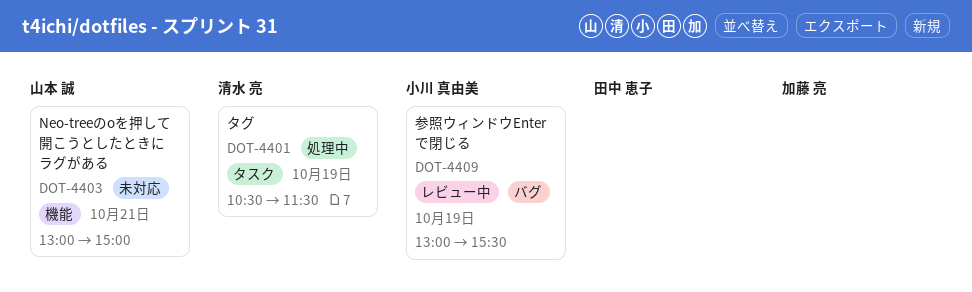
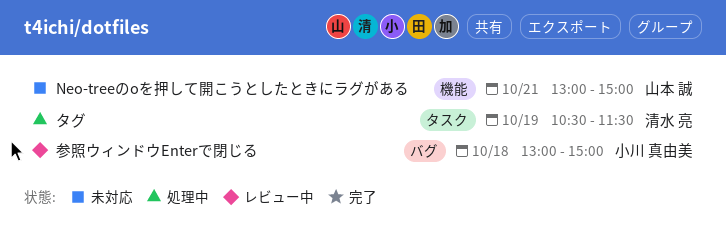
参照ウィンドウEnterで閉じる, day: Oct 19 -> Oct 18
参照ウィンドウEnterで閉じる, ends: 15:30 -> 15:00

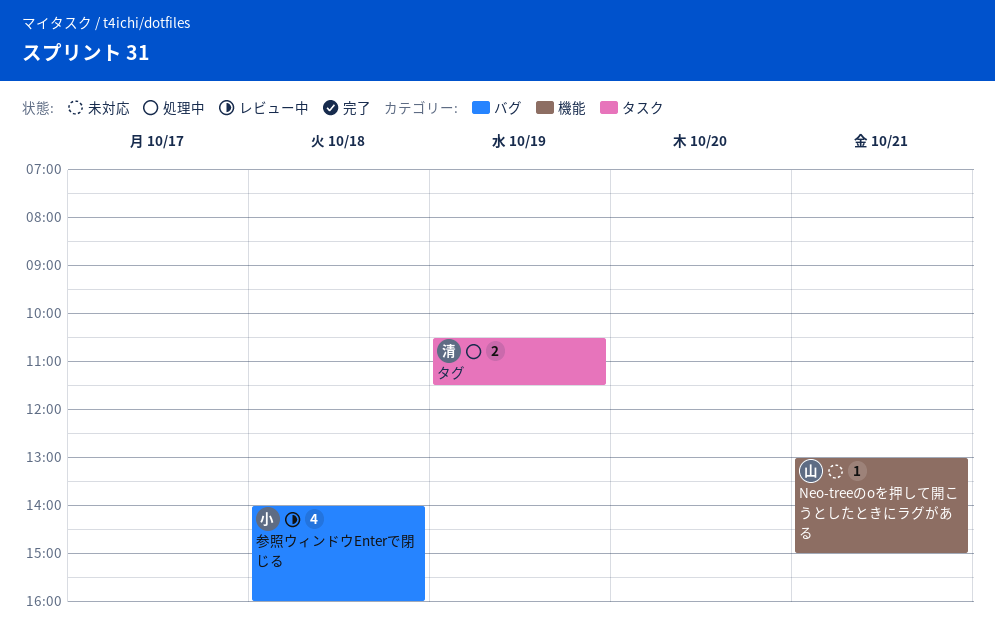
参照ウィンドウEnterで閉じる, begins: 13:00 -> 14:00
参照ウィンドウEnterで閉じる, ends: 15:00 -> 16:00

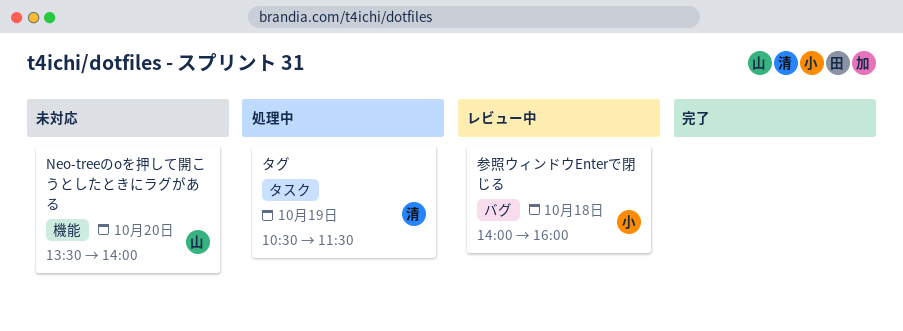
Neo-treeのoを押して開こうとしたときにラグがある, day: Oct 21 -> Oct 20
Neo-treeのoを押して開こうとしたときにラグがある, begins: 13:00 -> 13:30
Neo-treeのoを押して開こうとしたときにラグがある, ends: 15:00 -> 14:00

